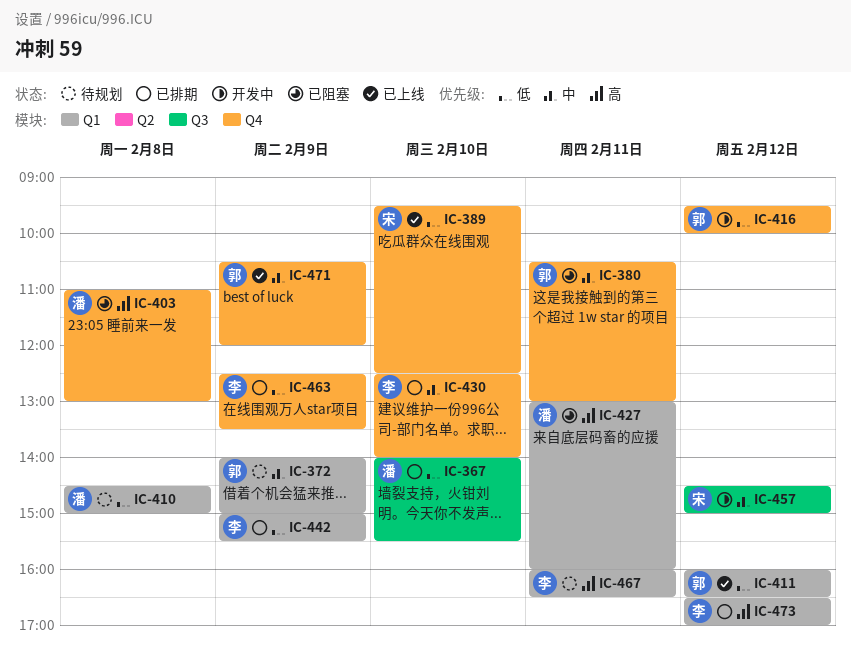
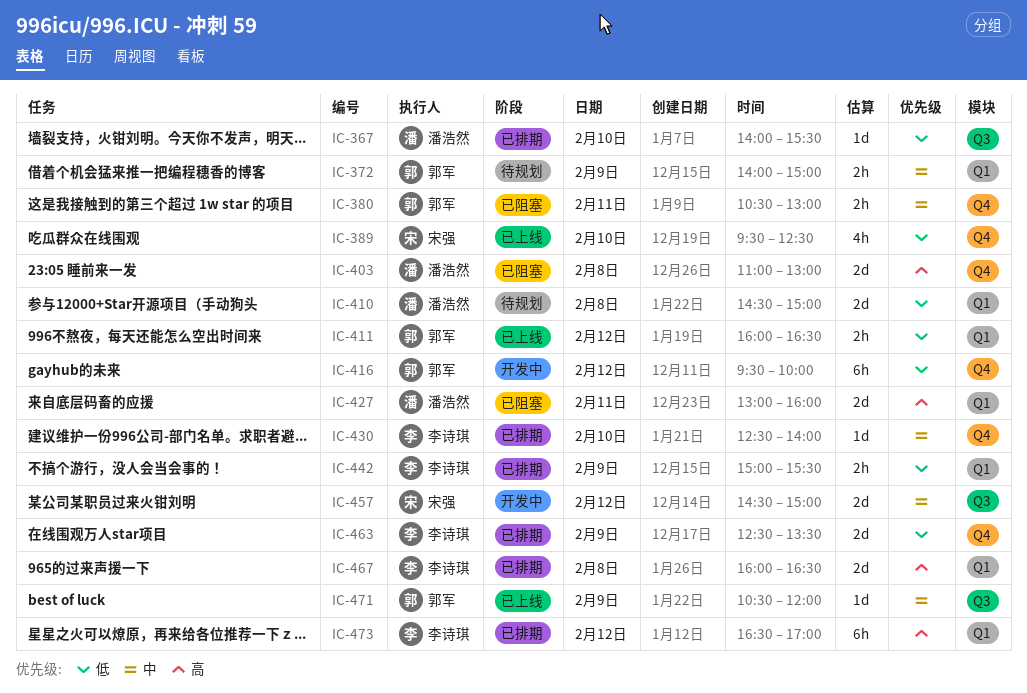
IC-467, status: 待规划 -> 已排期
IC-467, day: Feb 11 -> Feb 8
IC-471, label: Q4 -> Q3

